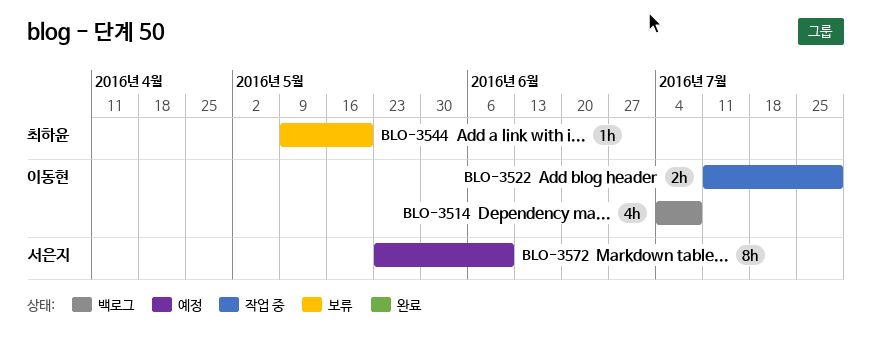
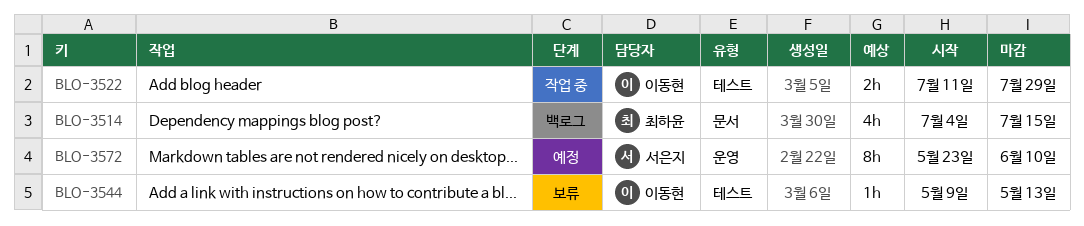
BLO-3514, owner: 이동현 -> 최하윤
BLO-3514, due: Jul 8 -> Jul 15
BLO-3544, owner: 최하윤 -> 이동현
BLO-3544, due: May 20 -> May 13

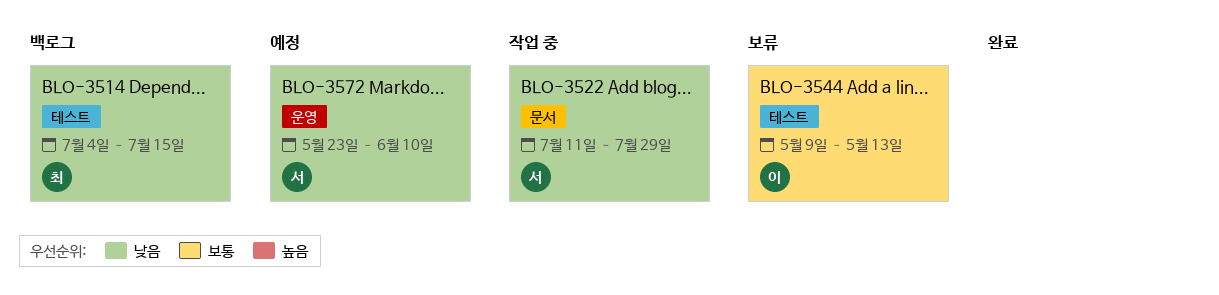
BLO-3514, label: 문서 -> 테스트
BLO-3522, owner: 이동현 -> 서은지
BLO-3522, label: 테스트 -> 문서

